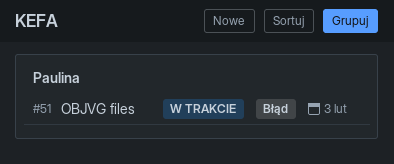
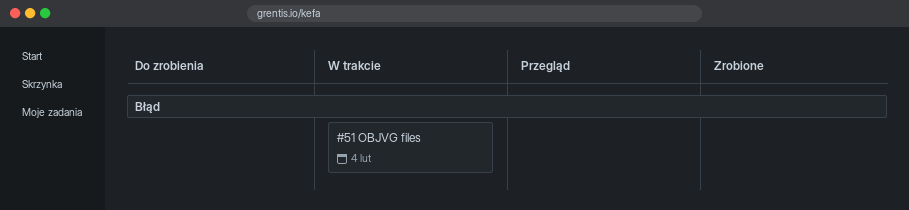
#51, due: Feb 3 -> Feb 4

